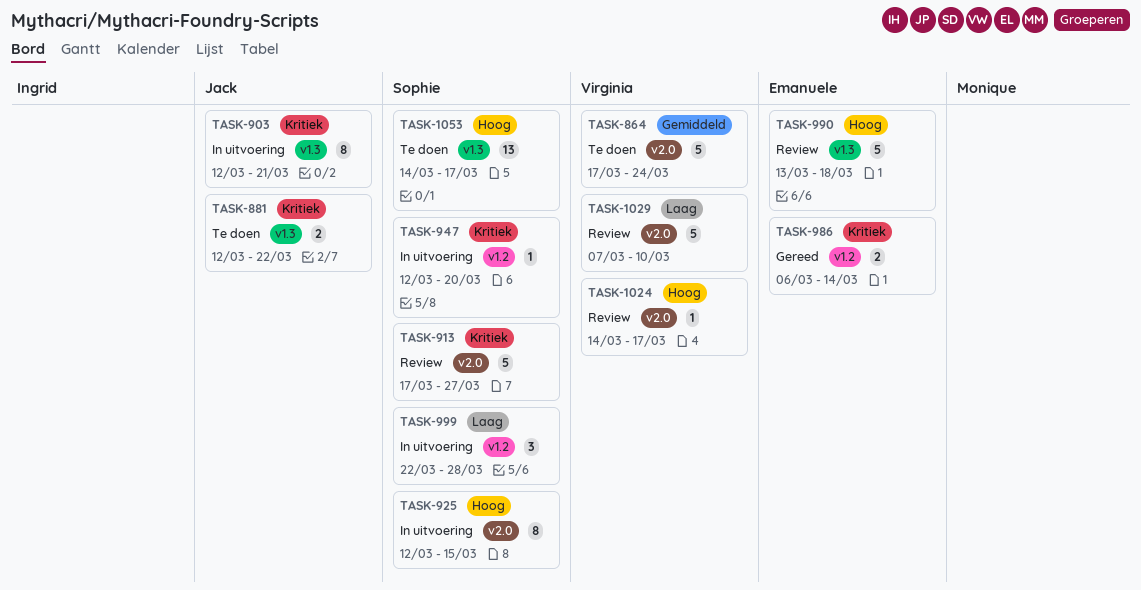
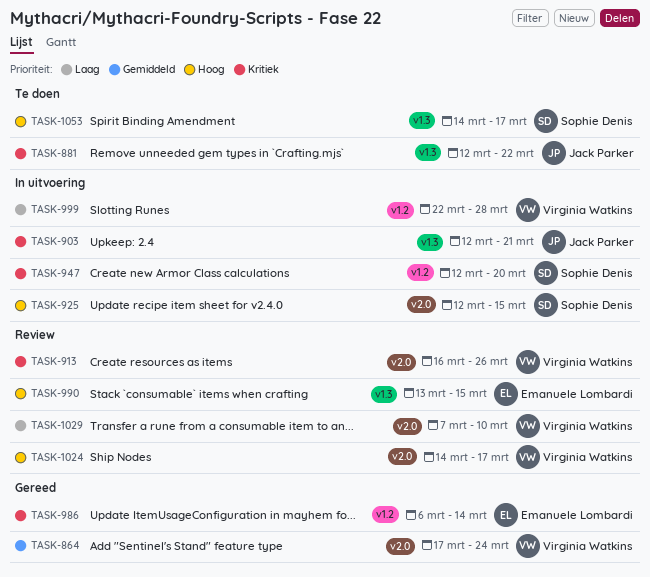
TASK-864, status: Te doen -> Gereed
TASK-913, owner: Sophie Denis -> Virginia Watkins
TASK-913, start: Mar 17 -> Mar 16
TASK-913, due: Mar 27 -> Mar 26
TASK-990, due: Mar 18 -> Mar 15
TASK-999, owner: Sophie Denis -> Virginia Watkins

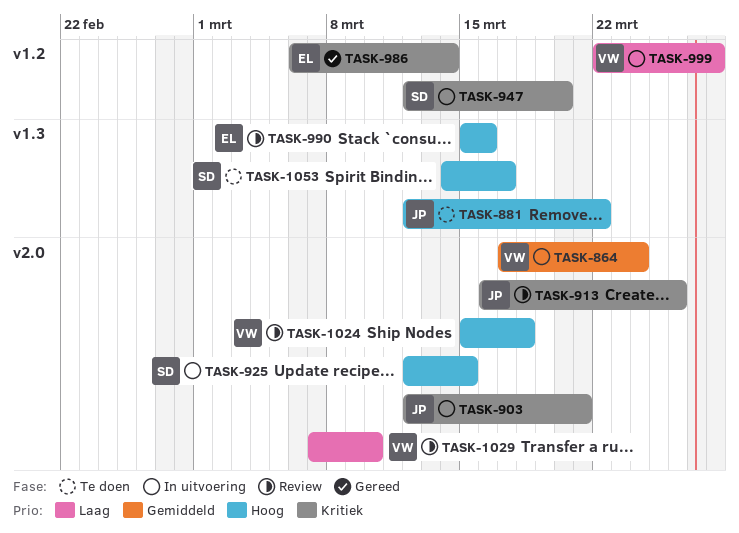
TASK-864, status: Gereed -> In uitvoering
TASK-881, priority: Kritiek -> Hoog
TASK-903, label: v1.3 -> v2.0
TASK-913, owner: Virginia Watkins -> Jack Parker
TASK-990, start: Mar 13 -> Mar 15
TASK-990, due: Mar 15 -> Mar 16
TASK-1024, start: Mar 14 -> Mar 15
TASK-1024, due: Mar 17 -> Mar 18

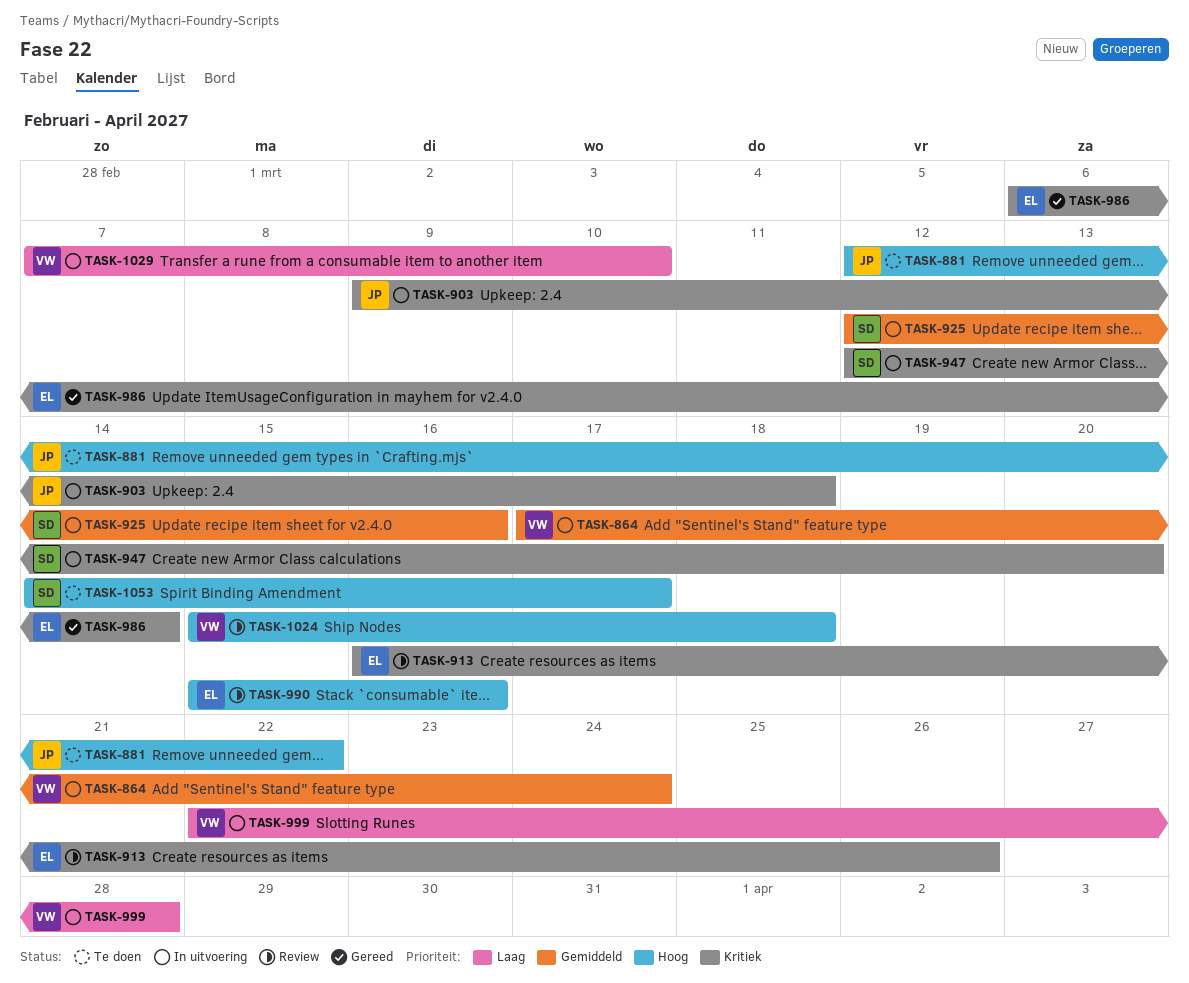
TASK-903, start: Mar 12 -> Mar 9
TASK-903, due: Mar 21 -> Mar 18
TASK-913, owner: JP -> EL
TASK-925, priority: Hoog -> Gemiddeld
TASK-925, due: Mar 15 -> Mar 16
TASK-1029, status: Review -> In uitvoering

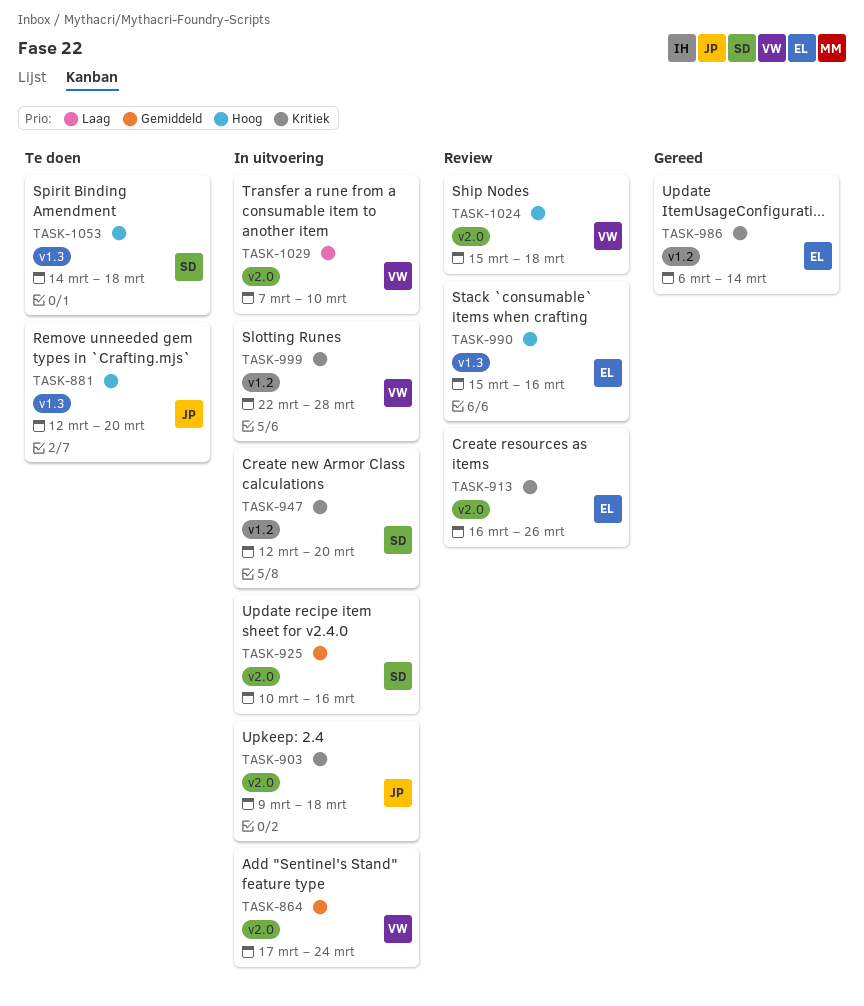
TASK-881, due: Mar 22 -> Mar 20
TASK-925, start: Mar 12 -> Mar 10
TASK-999, priority: Laag -> Kritiek
TASK-1053, due: Mar 17 -> Mar 18

